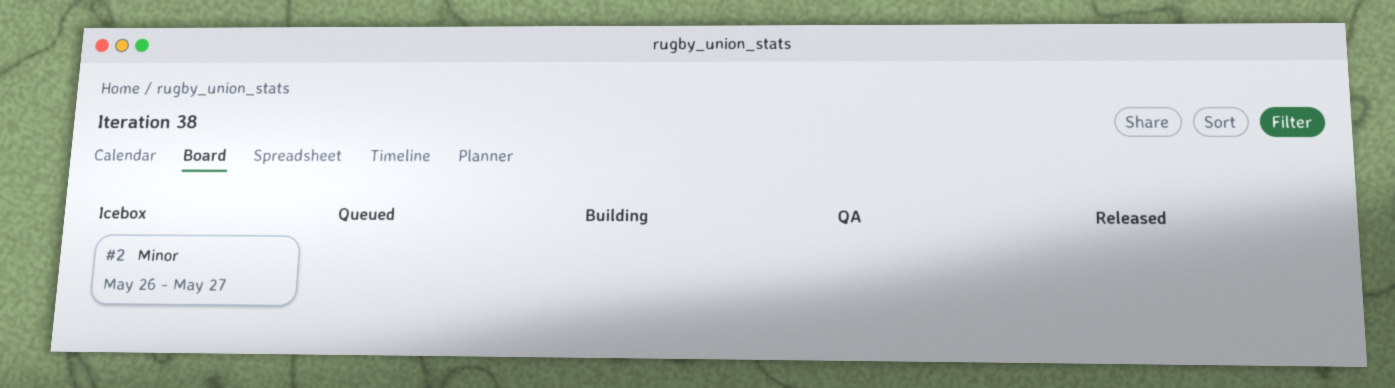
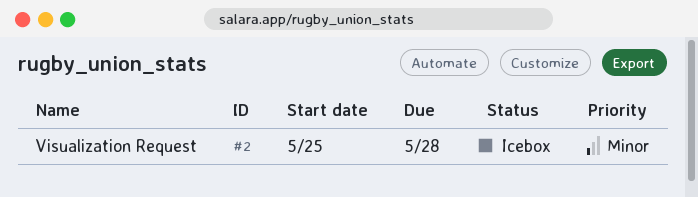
#2, start: May 26 -> May 25
#2, due: May 27 -> May 28

